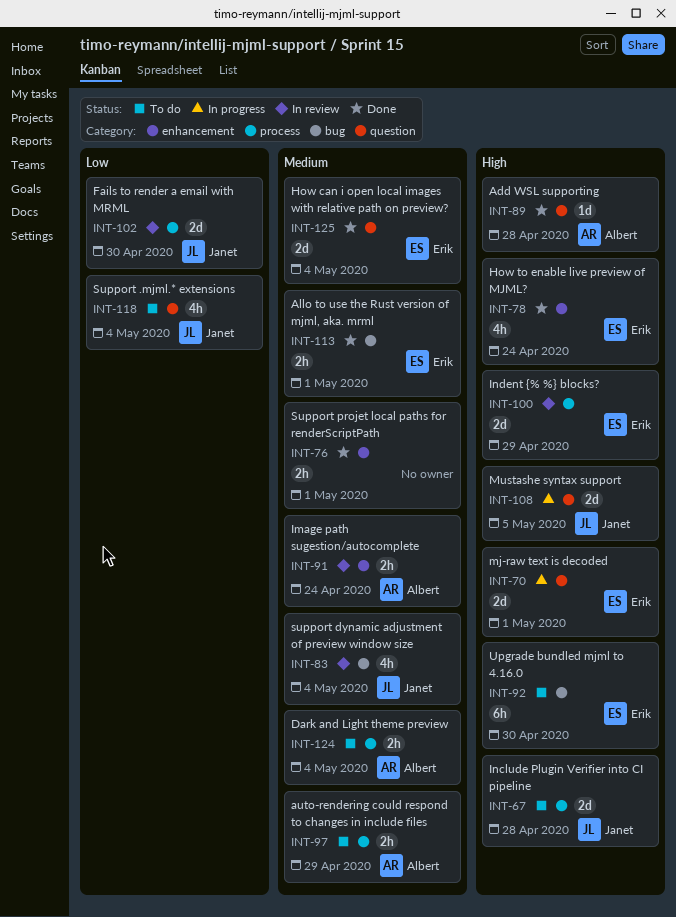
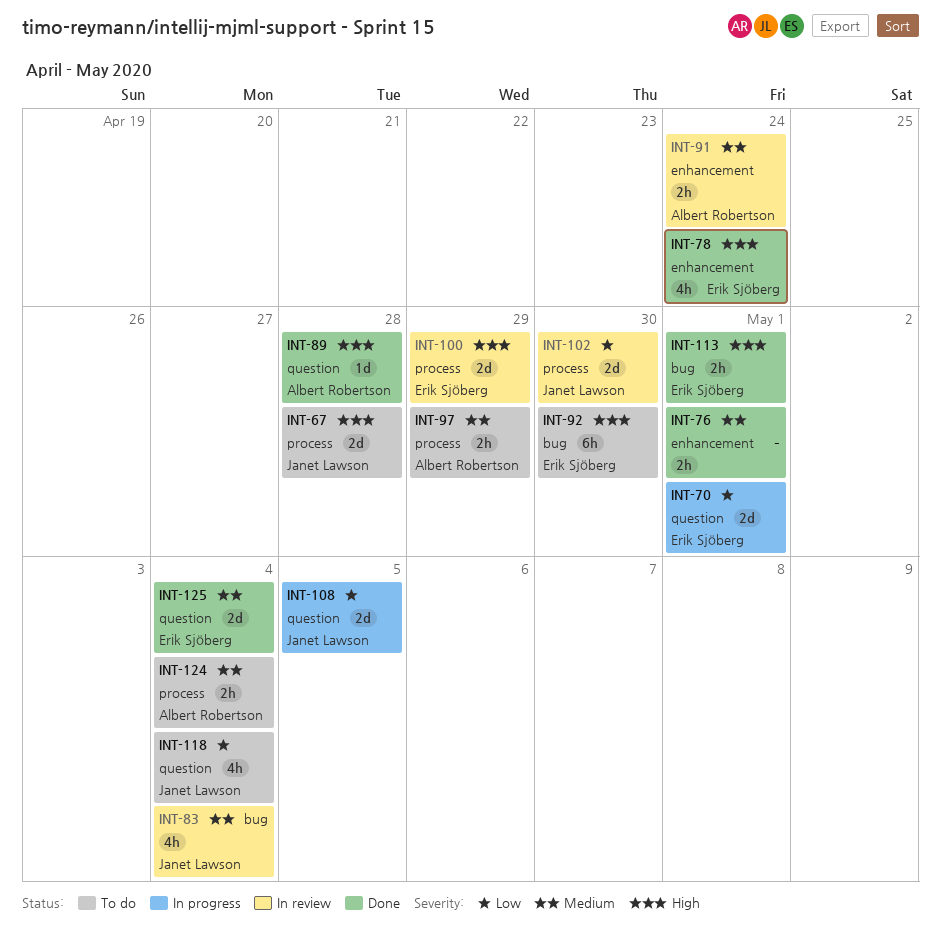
INT-70, priority: High -> Low
INT-108, priority: High -> Low
INT-113, priority: Medium -> High

